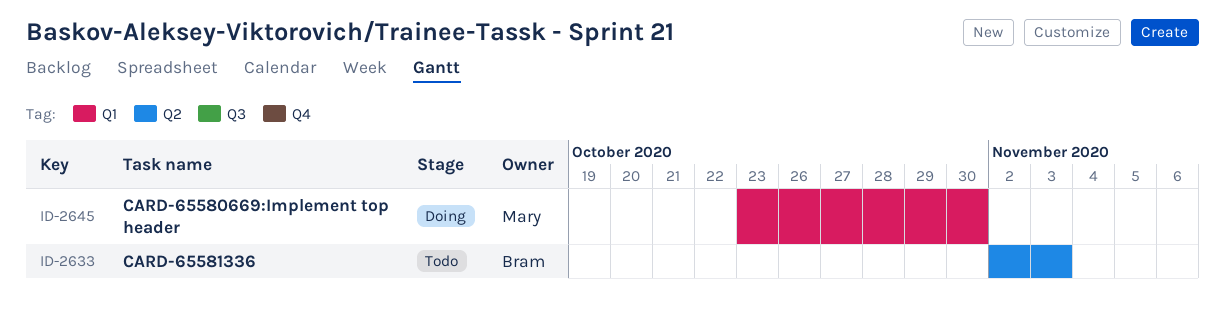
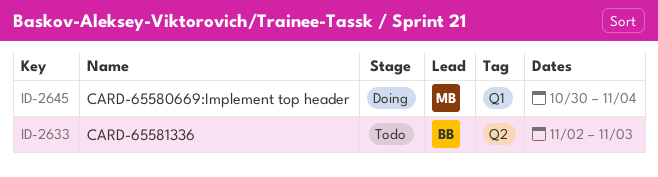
ID-2645, start: Oct 23 -> Oct 30
ID-2645, due: Oct 30 -> Nov 4

